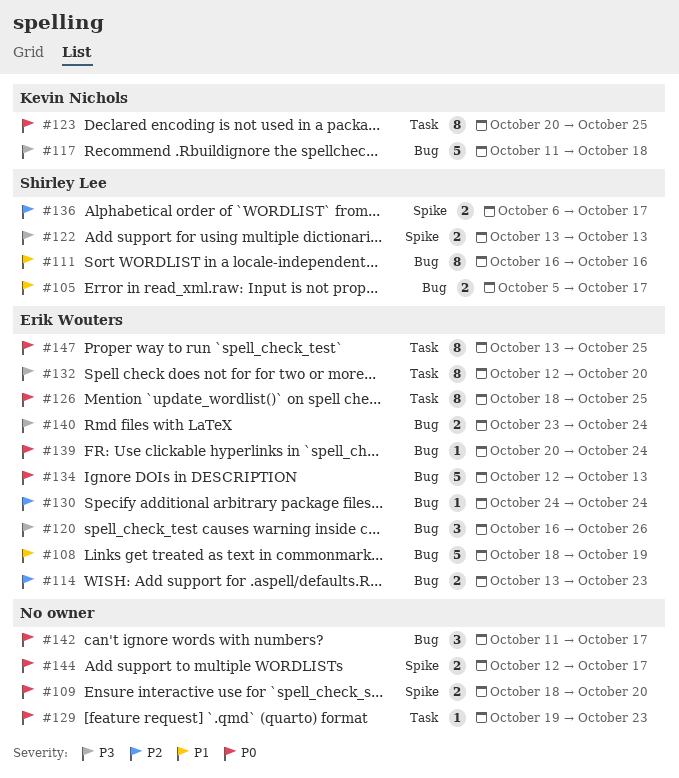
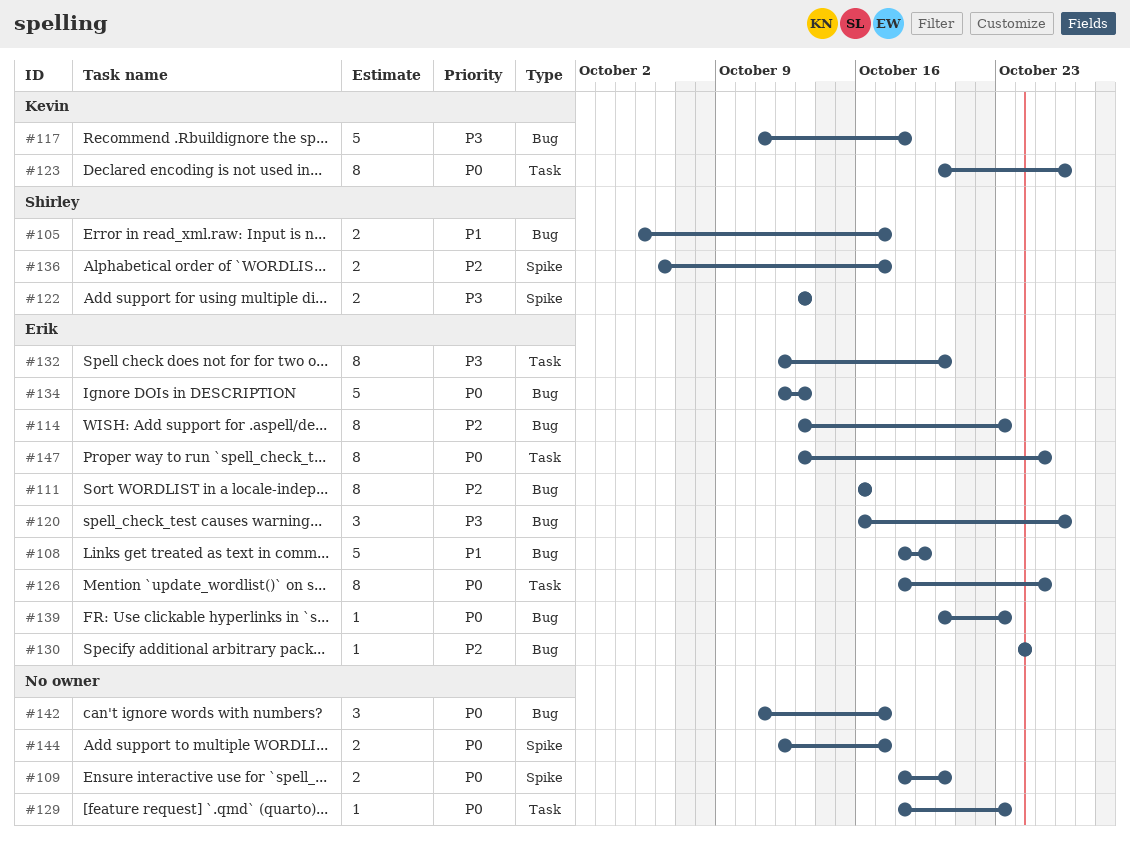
#111, owner: Shirley Lee -> Erik Wouters
#111, priority: P1 -> P2
#114, estimate: 2 -> 8
#123, due: Oct 25 -> Oct 26
#129, start: Oct 19 -> Oct 18
#139, due: Oct 24 -> Oct 23
#140: present -> none

